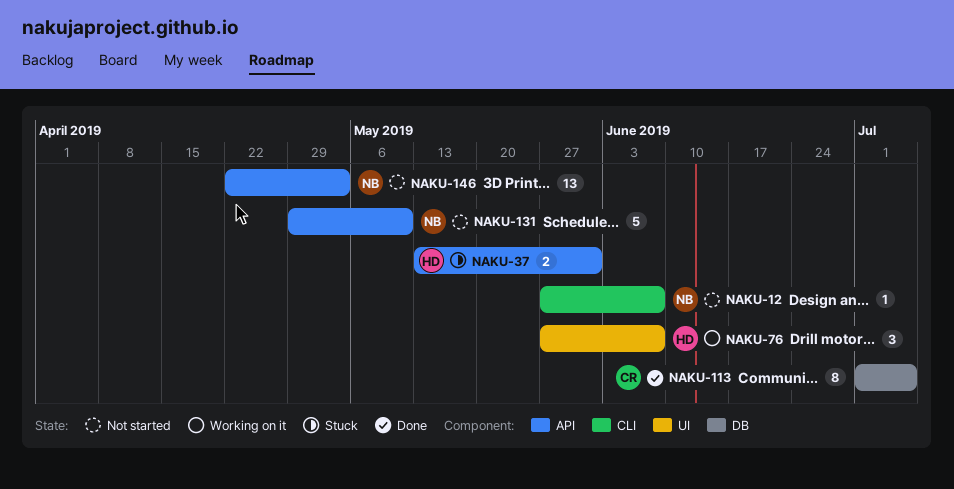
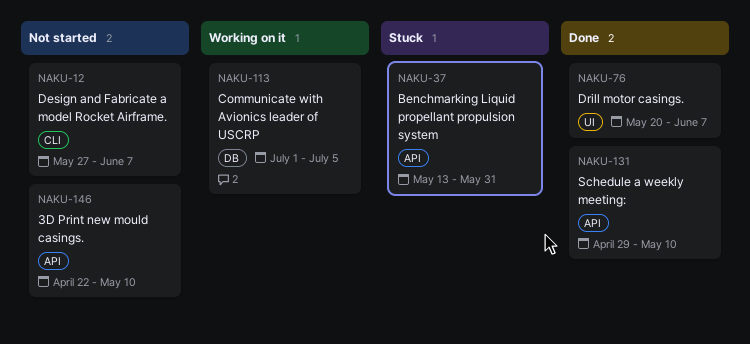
NAKU-76, status: Working on it -> Done
NAKU-76, start: May 27 -> May 20
NAKU-113, status: Done -> Working on it
NAKU-131, status: Not started -> Done
NAKU-146, due: May 3 -> May 10

